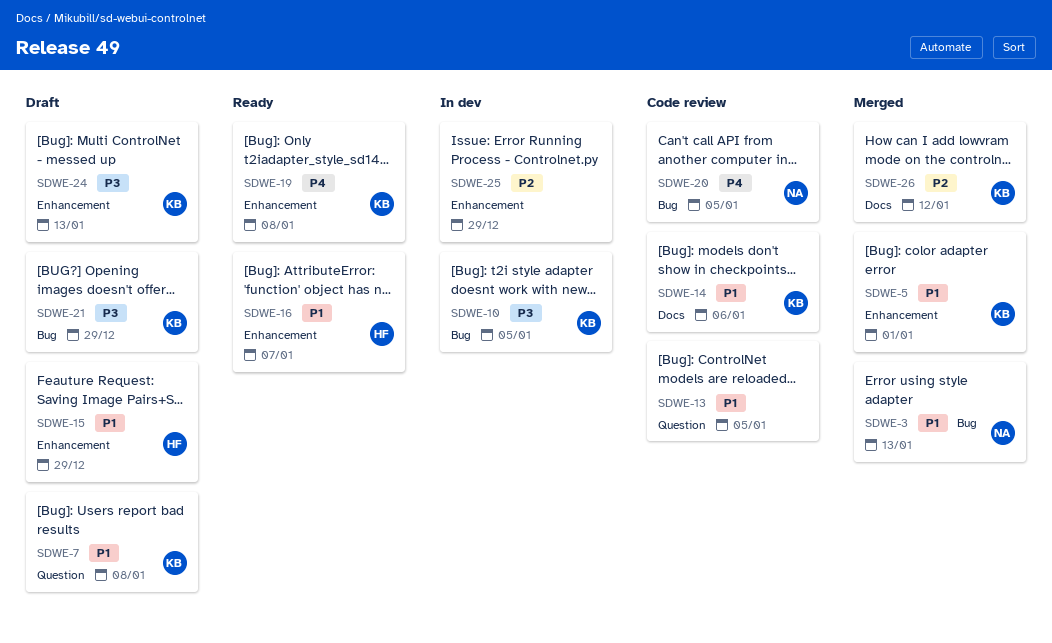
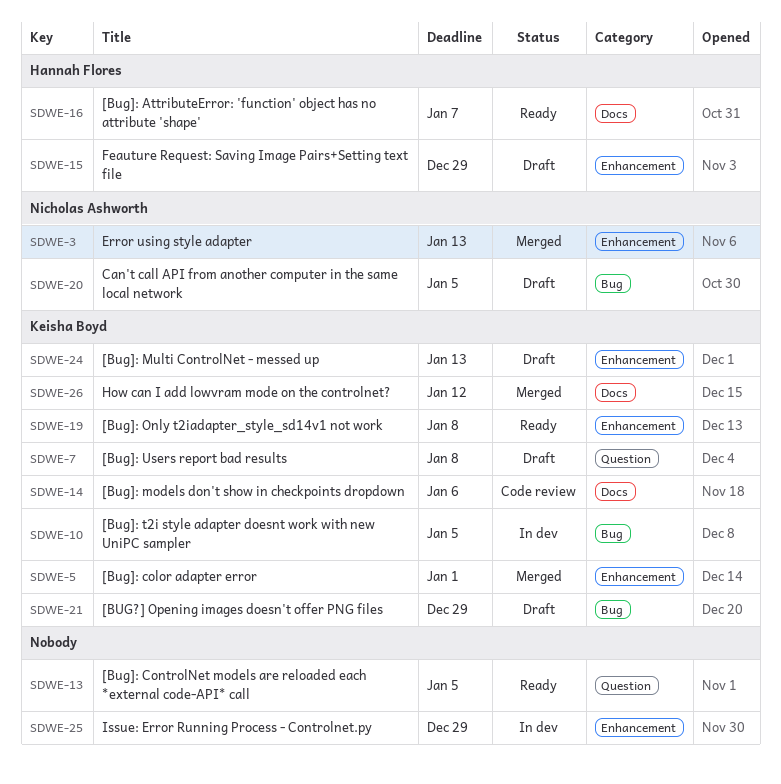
SDWE-3, label: Bug -> Enhancement
SDWE-13, status: Code review -> Ready
SDWE-16, label: Enhancement -> Docs
SDWE-20, status: Code review -> Draft

